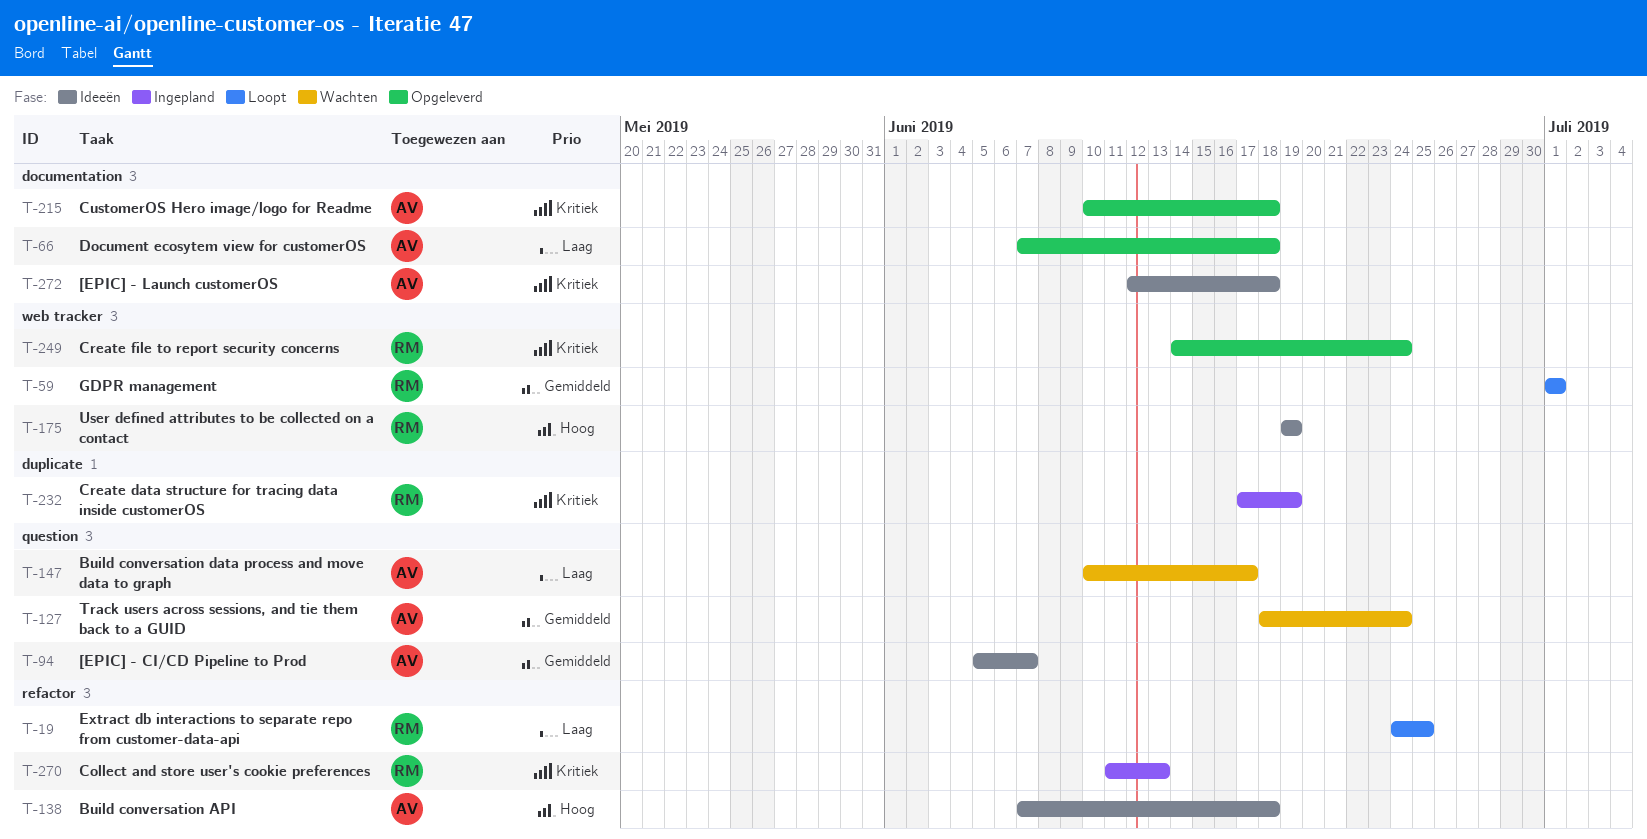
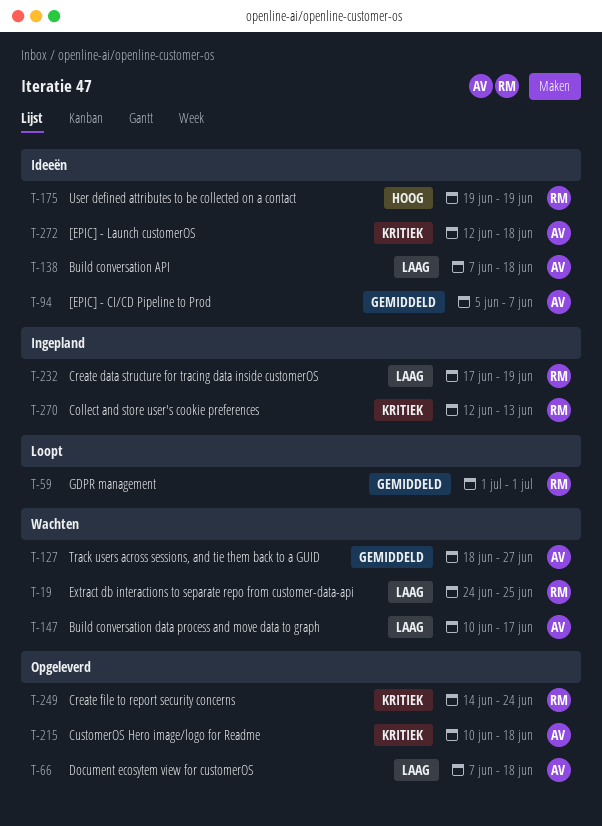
T-19, status: Loopt -> Wachten
T-127, due: Jun 24 -> Jun 27
T-138, priority: Hoog -> Laag
T-232, priority: Kritiek -> Laag
T-270, start: Jun 11 -> Jun 12

